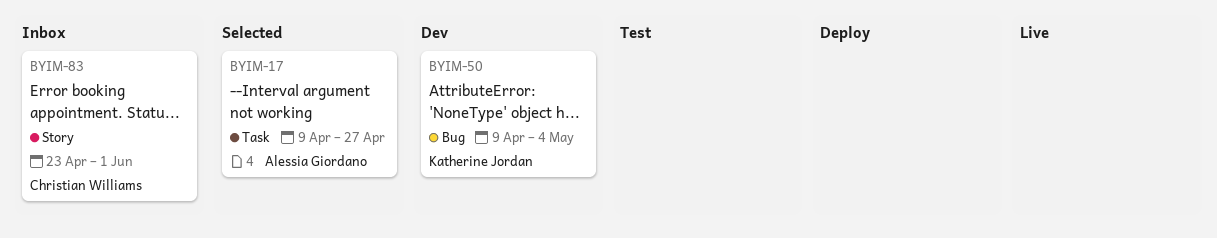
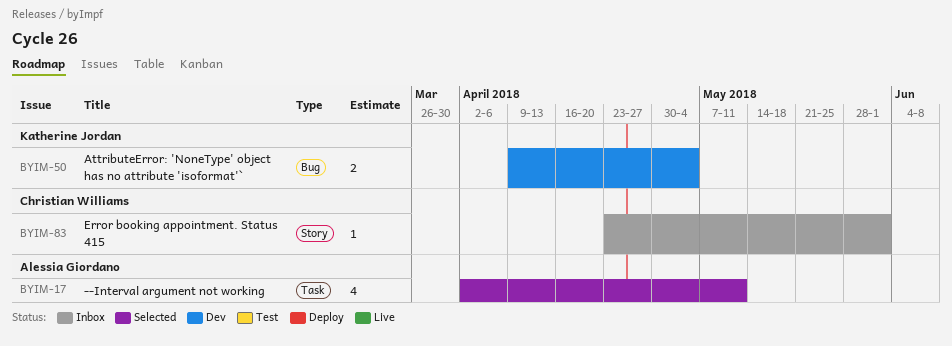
BYIM-17, start: Apr 9 -> Apr 2
BYIM-17, due: Apr 27 -> May 11

